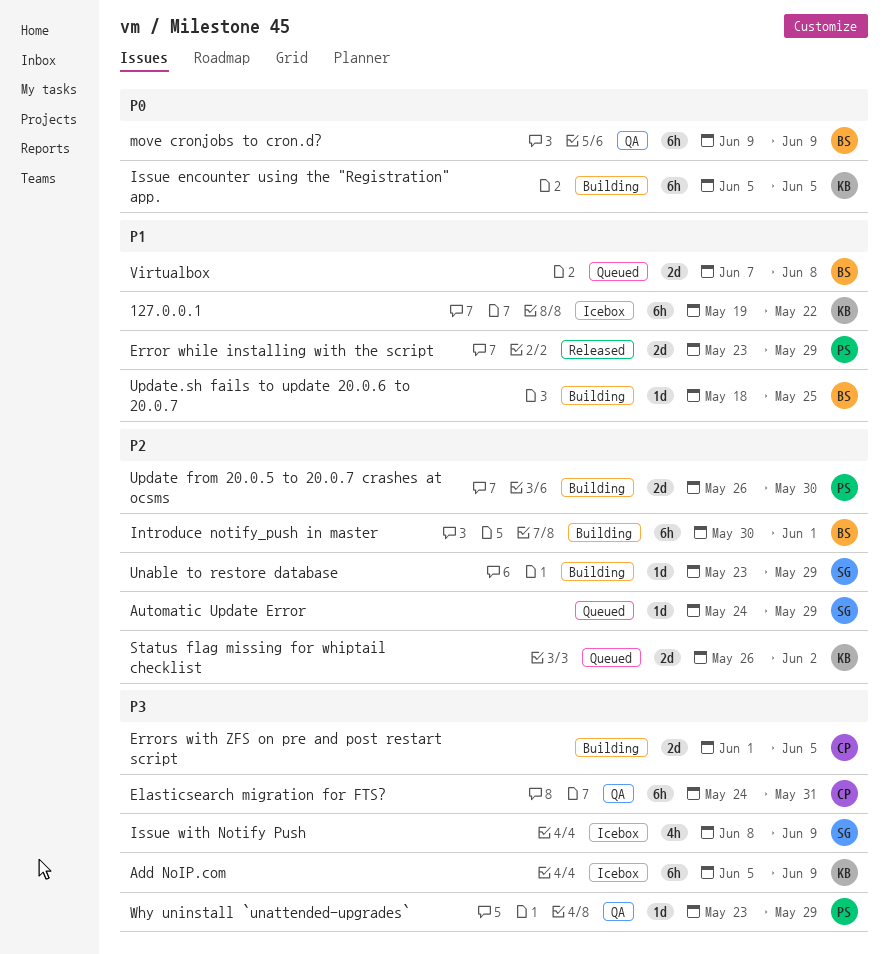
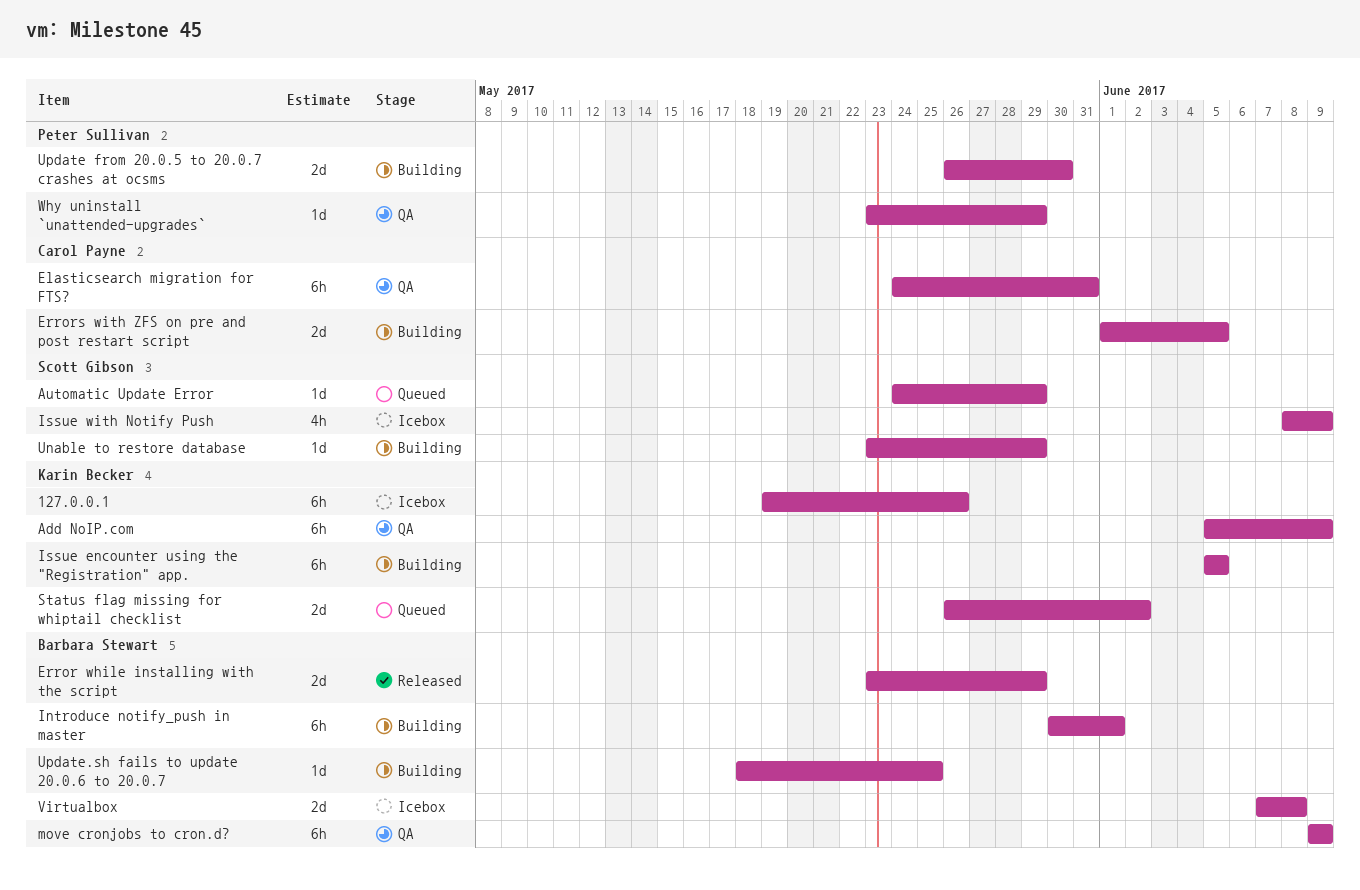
127.0.0.1, due: May 22 -> May 26
Add NoIP.com, status: Icebox -> QA
Error while installing with the script, owner: Peter Sullivan -> Barbara Stewart
Virtualbox, status: Queued -> Icebox

